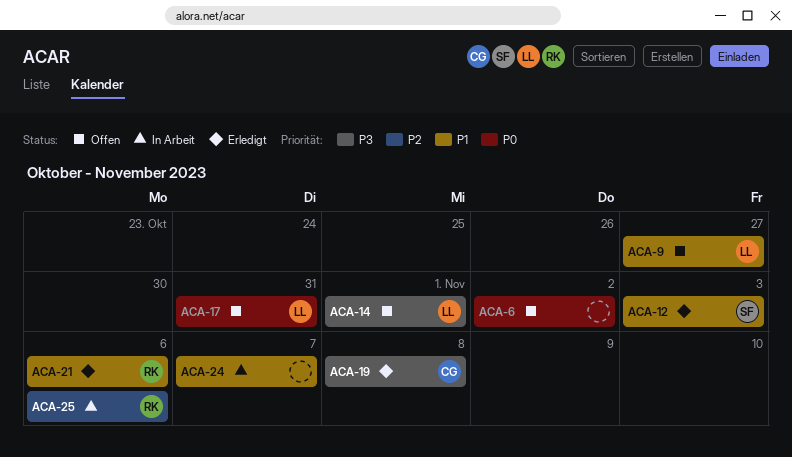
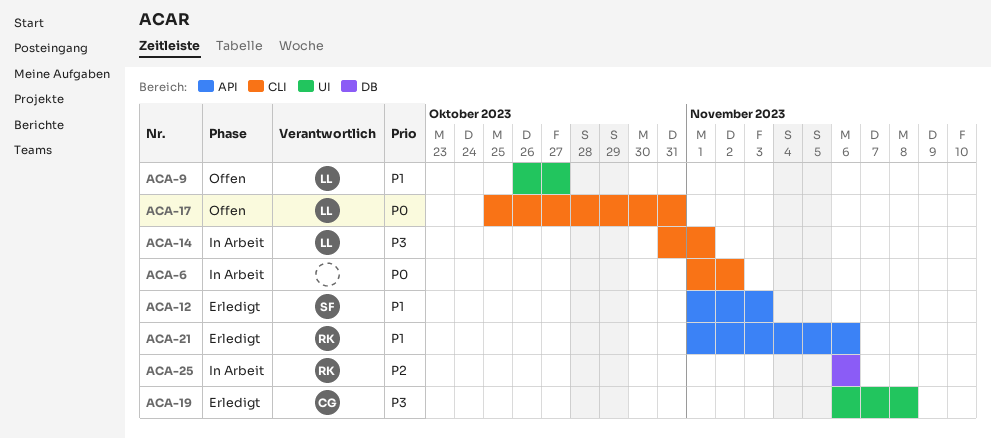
ACA-6, status: Offen -> In Arbeit
ACA-14, status: Offen -> In Arbeit
ACA-24: present -> none

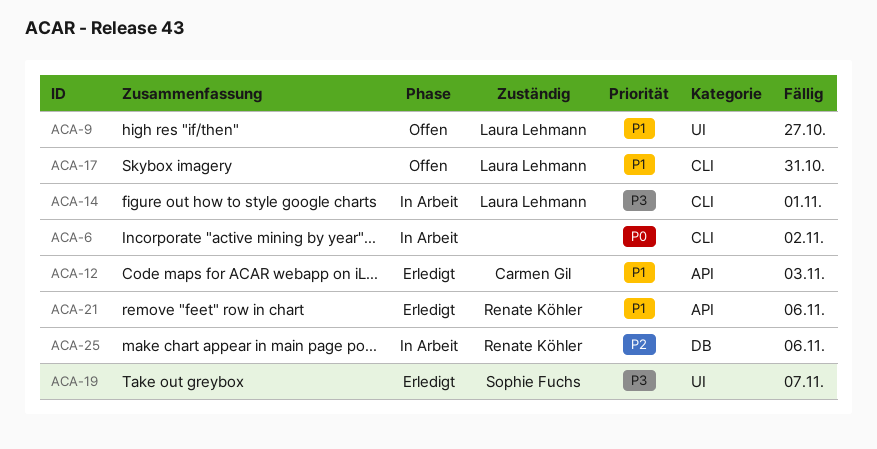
ACA-12, owner: Sophie Fuchs -> Carmen Gil
ACA-17, priority: P0 -> P1
ACA-19, owner: Carmen Gil -> Sophie Fuchs
ACA-19, due: Nov 8 -> Nov 7

